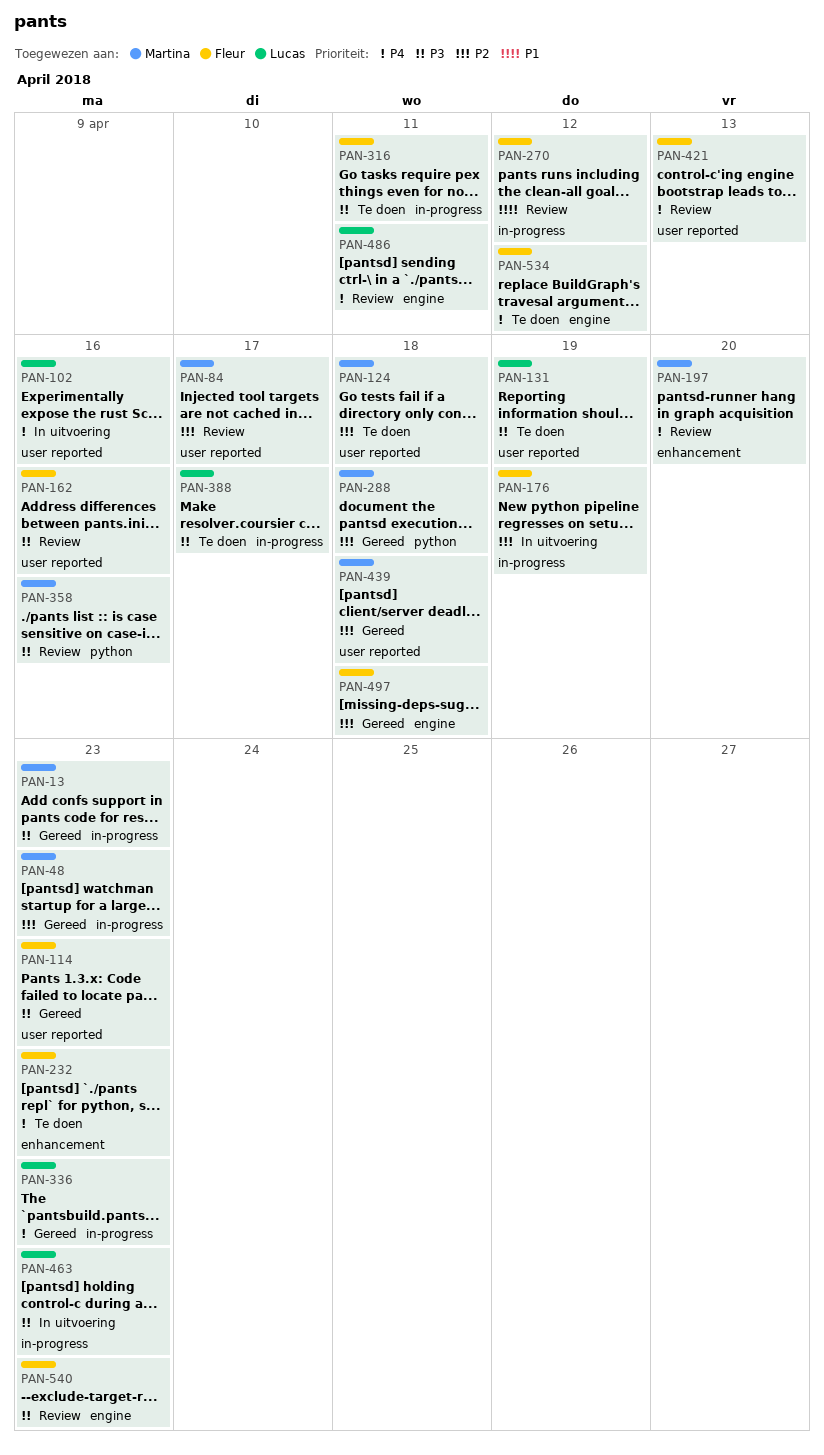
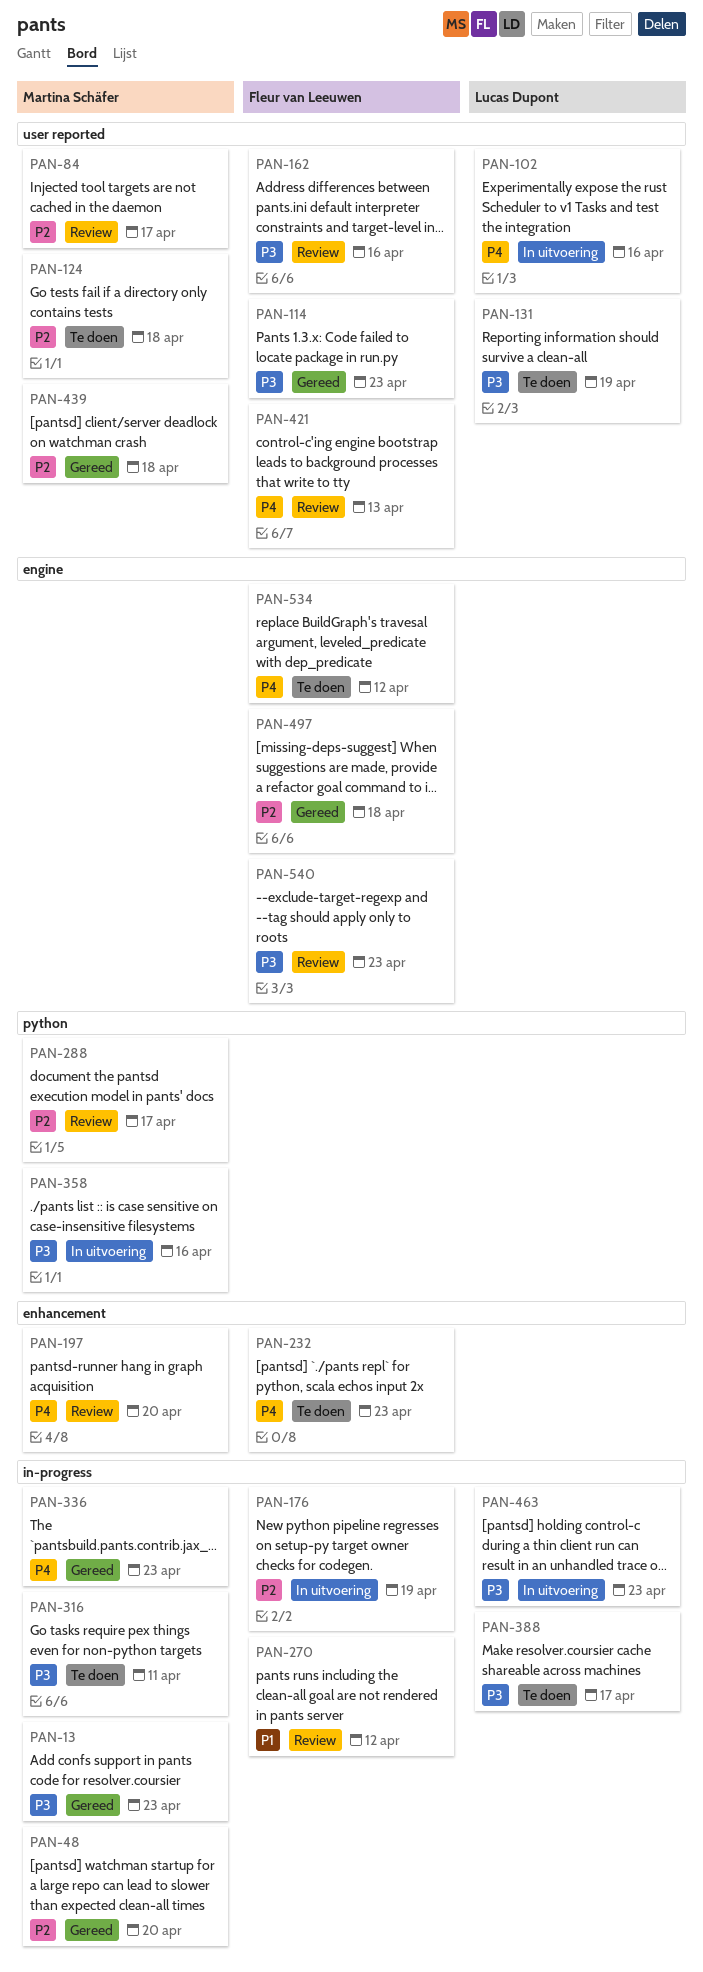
PAN-48, due: Apr 23 -> Apr 20
PAN-288, status: Gereed -> Review
PAN-288, due: Apr 18 -> Apr 17
PAN-316, owner: Fleur van Leeuwen -> Martina Schäfer
PAN-336, owner: Lucas Dupont -> Martina Schäfer
PAN-358, status: Review -> In uitvoering
PAN-486: present -> none

